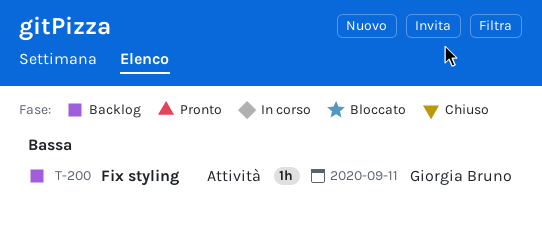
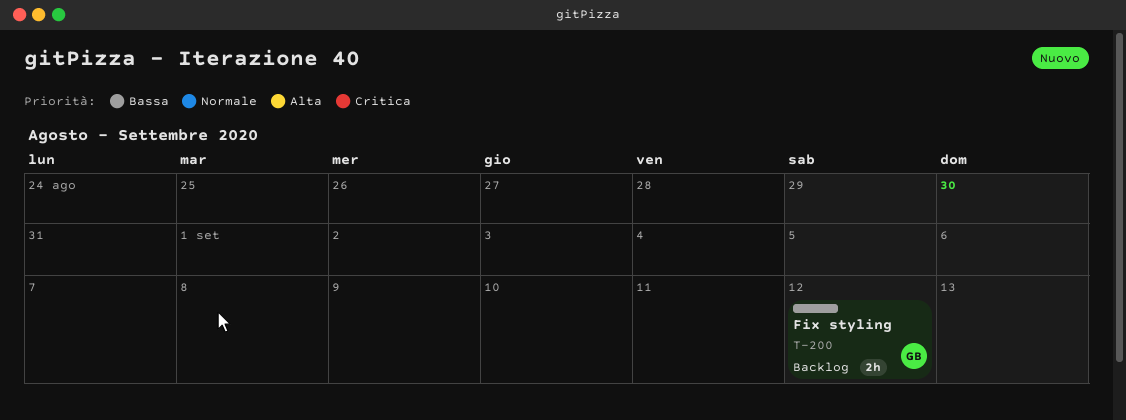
T-200, estimate: 1h -> 2h
T-200, due: Sep 11 -> Sep 12

